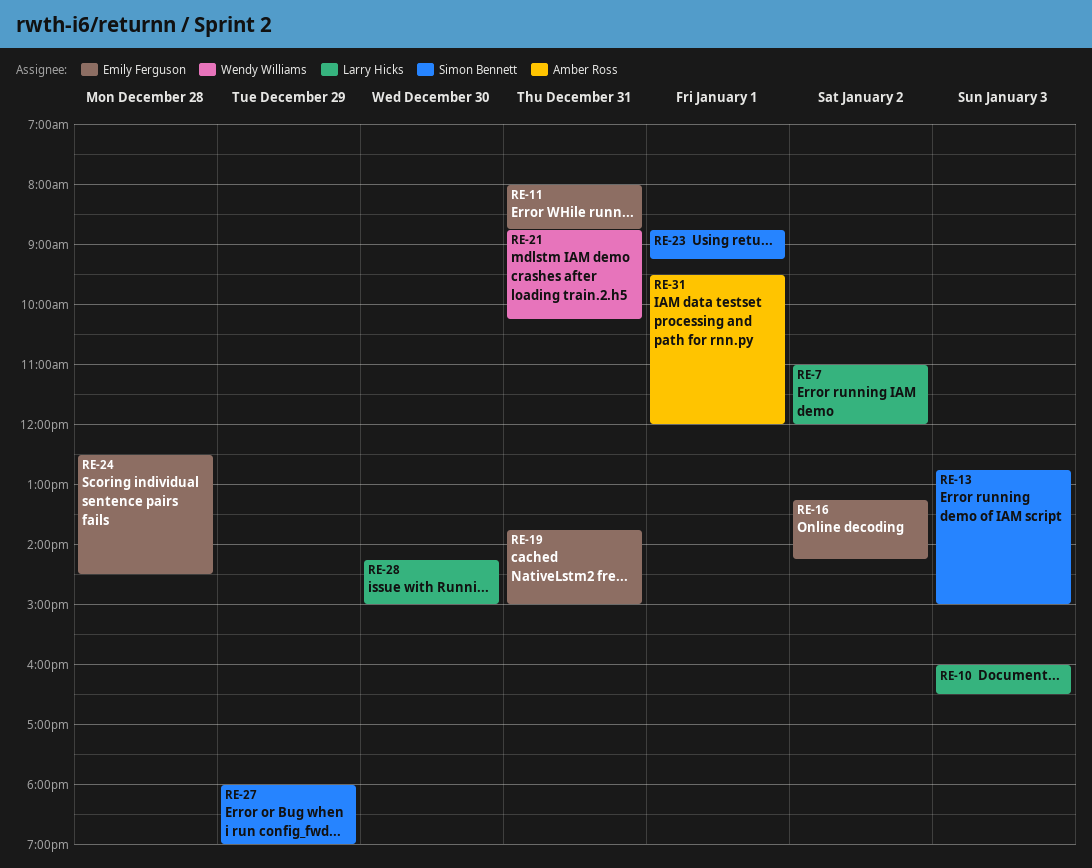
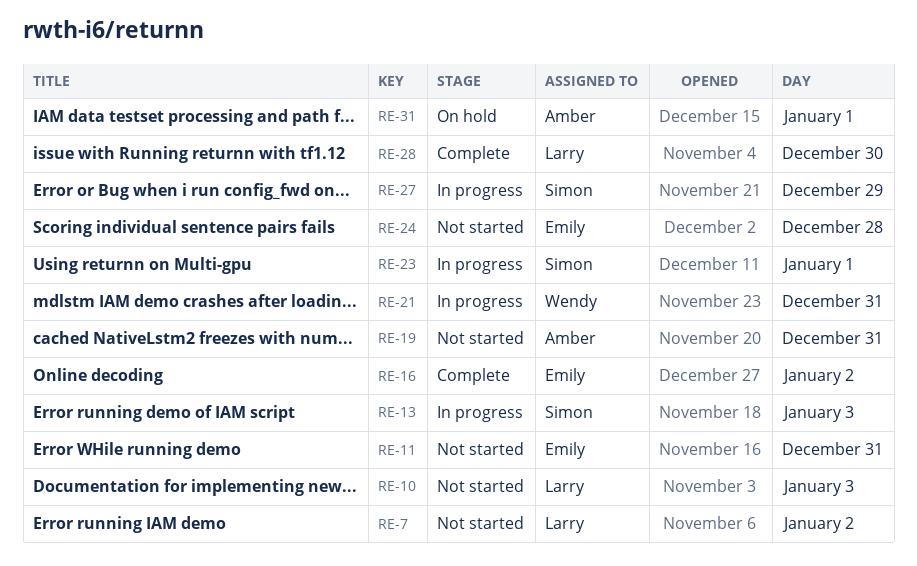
RE-19, owner: Emily Ferguson -> Amber Ross

